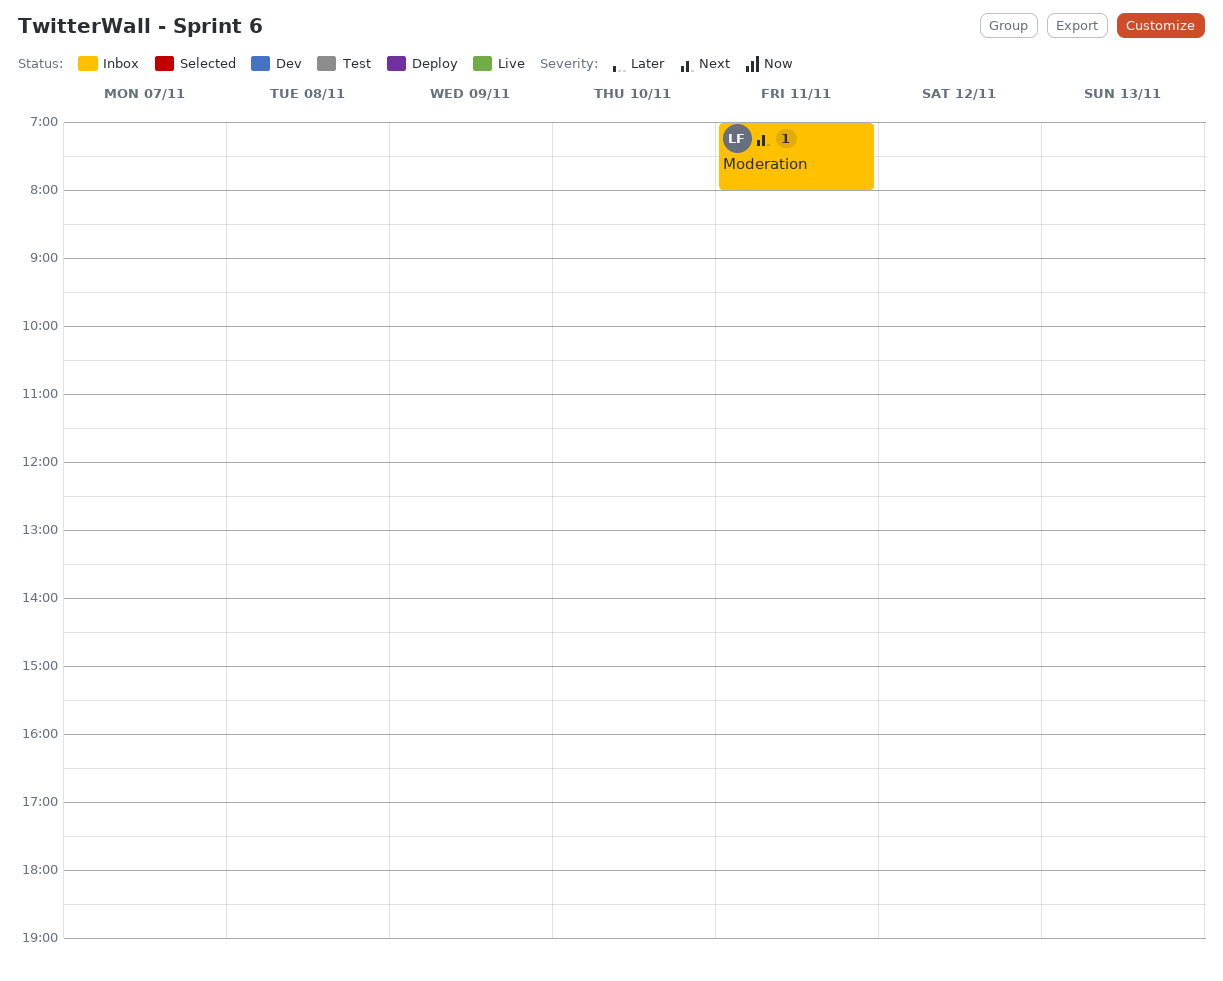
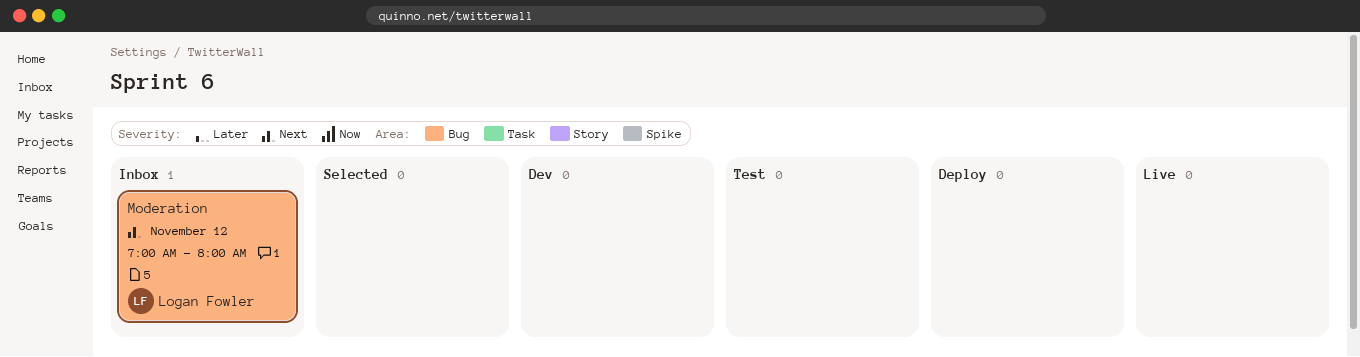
Moderation, day: Nov 11 -> Nov 12

